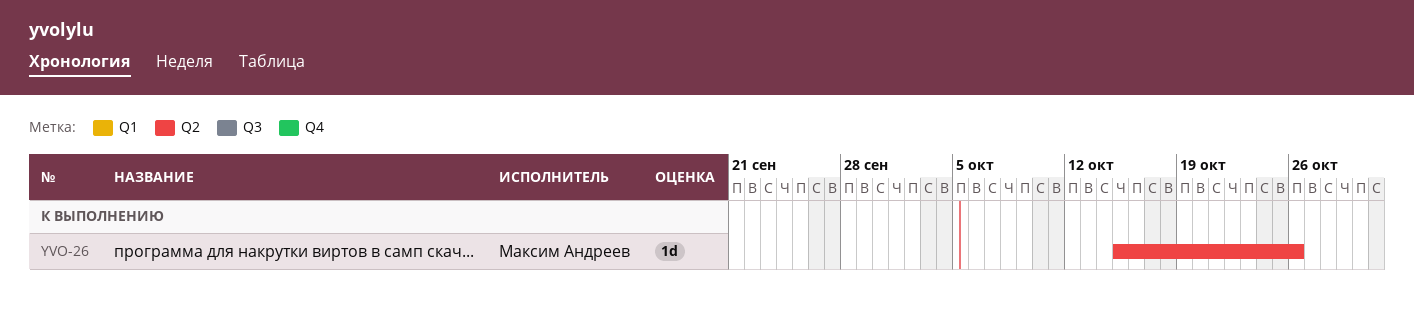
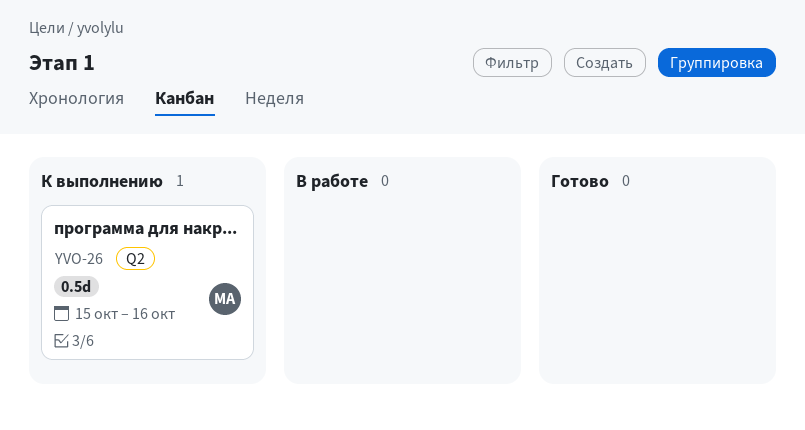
YVO-26, estimate: 1d -> 0.5d
YVO-26, due: Oct 26 -> Oct 16

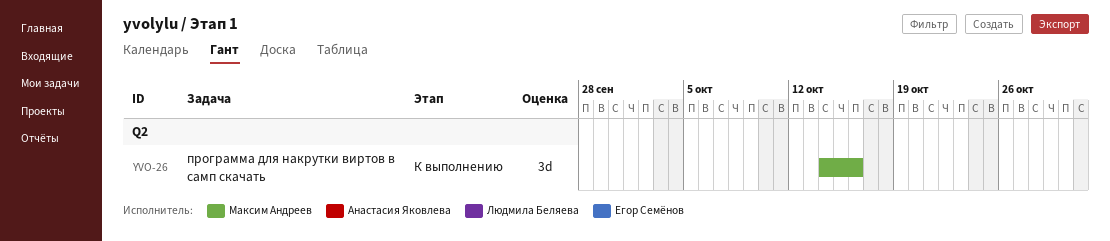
YVO-26, estimate: 0.5d -> 3d
YVO-26, start: Oct 15 -> Oct 14

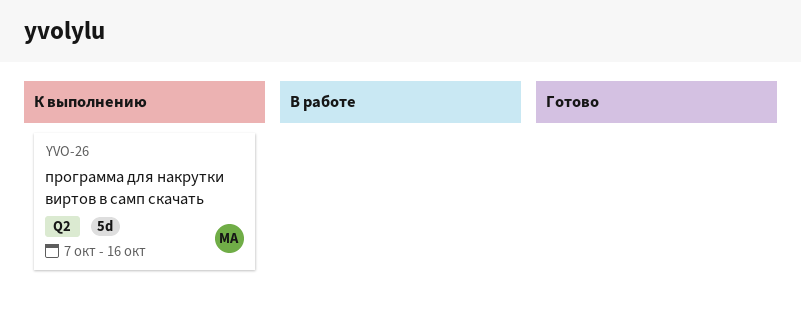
YVO-26, estimate: 3d -> 5d
YVO-26, start: Oct 14 -> Oct 7

